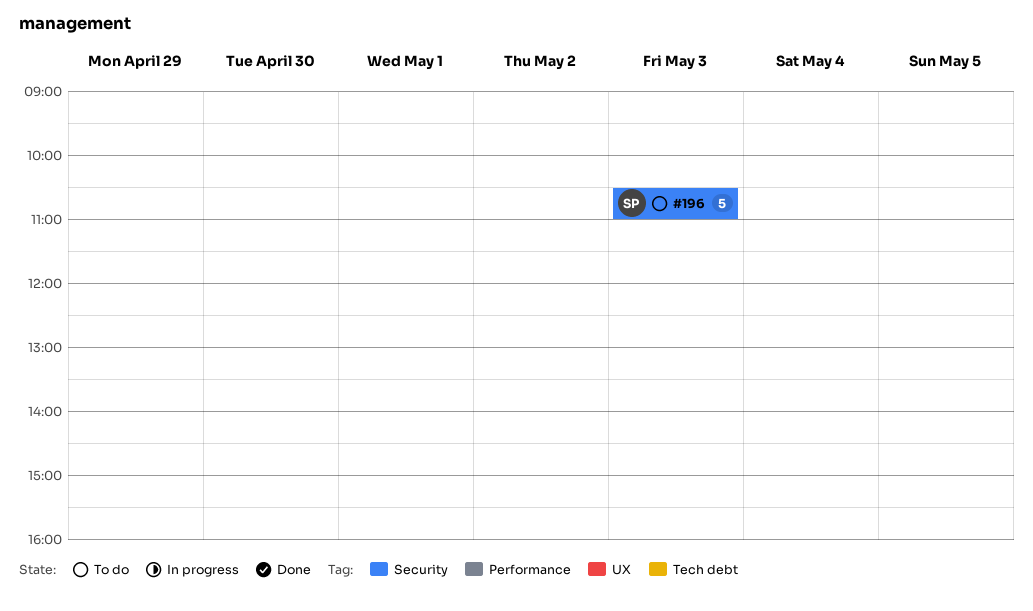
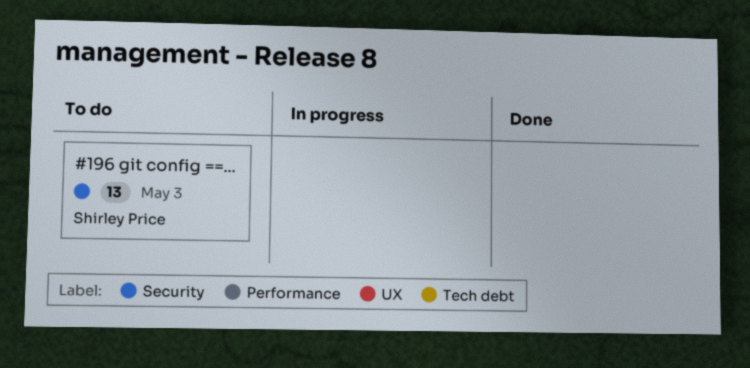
#196, estimate: 5 -> 13

